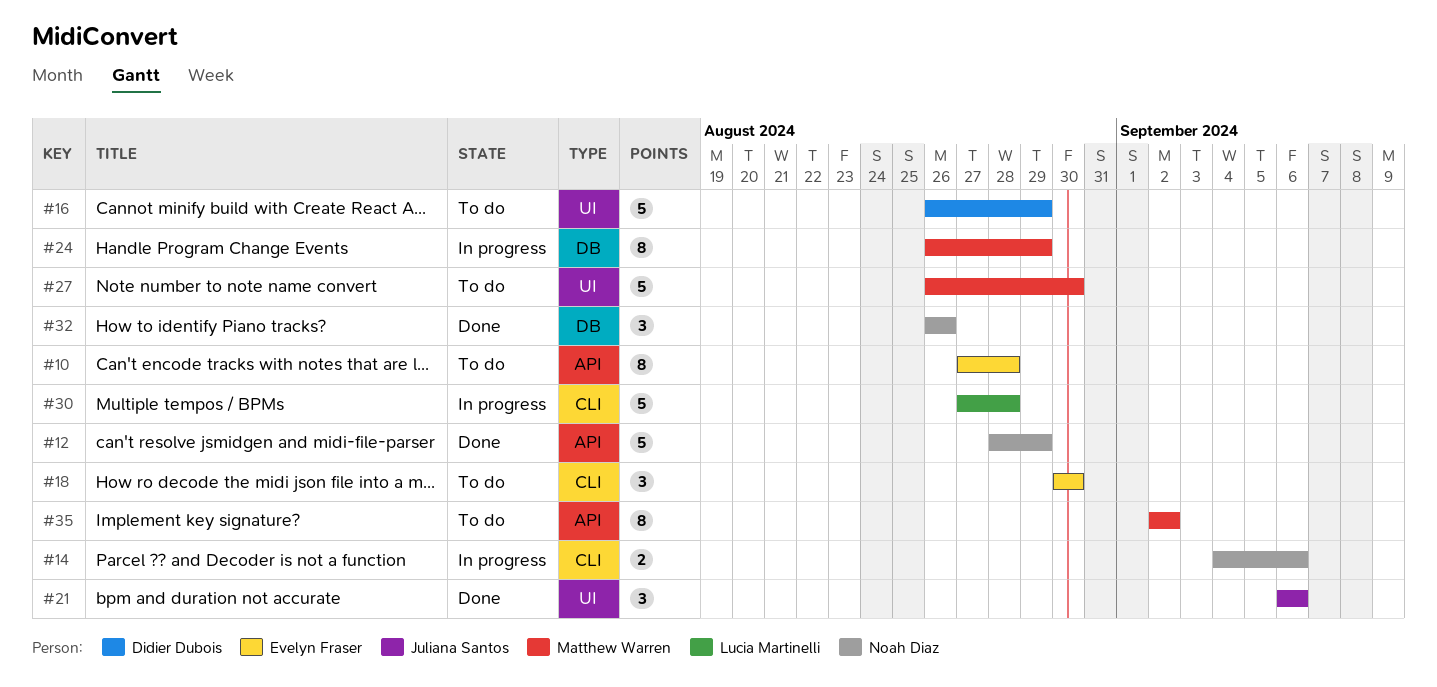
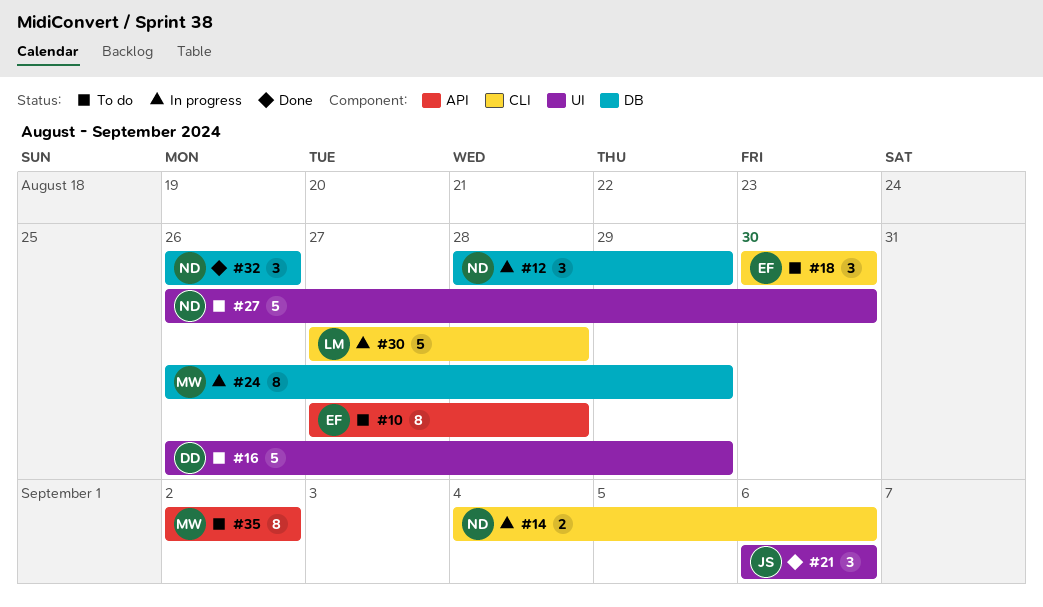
#12, status: Done -> In progress
#12, label: API -> DB
#12, estimate: 5 -> 3
#27, owner: Matthew Warren -> Noah Diaz

